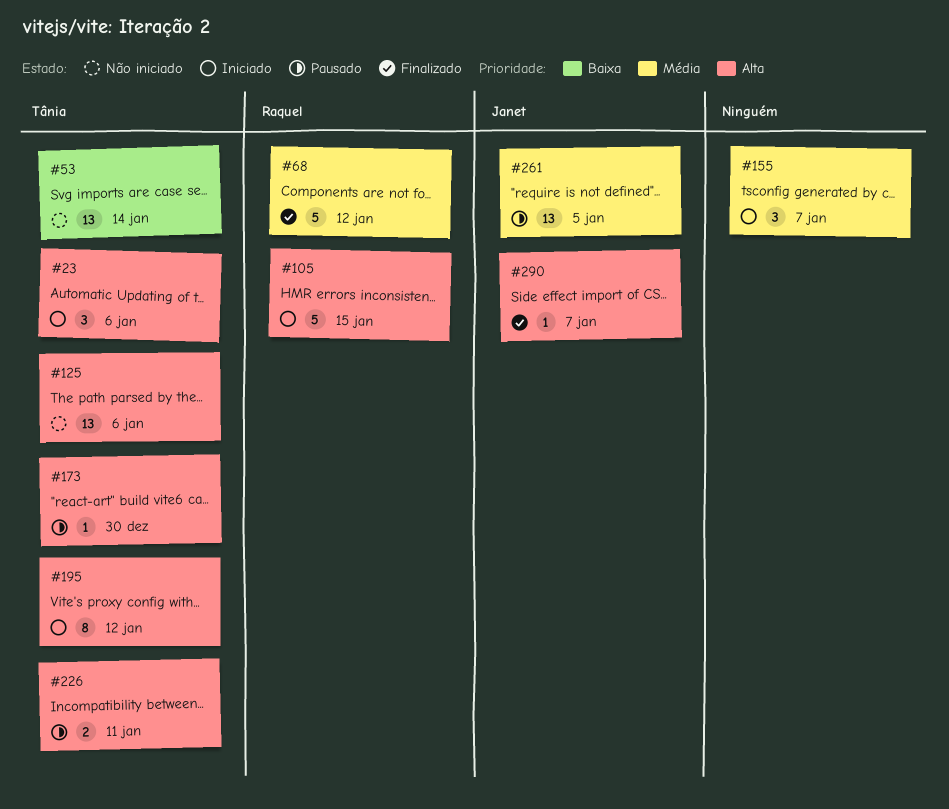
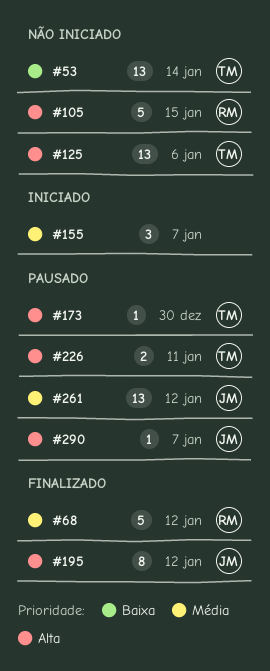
#23: present -> none
#105, status: Iniciado -> Não iniciado
#195, status: Iniciado -> Finalizado
#195, owner: Tânia -> Janet
#261, due: Jan 5 -> Jan 12
#290, status: Finalizado -> Pausado

